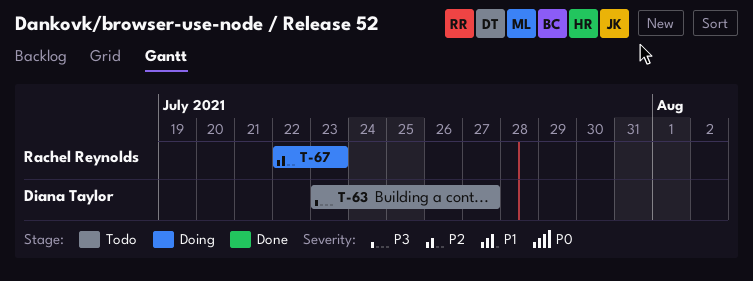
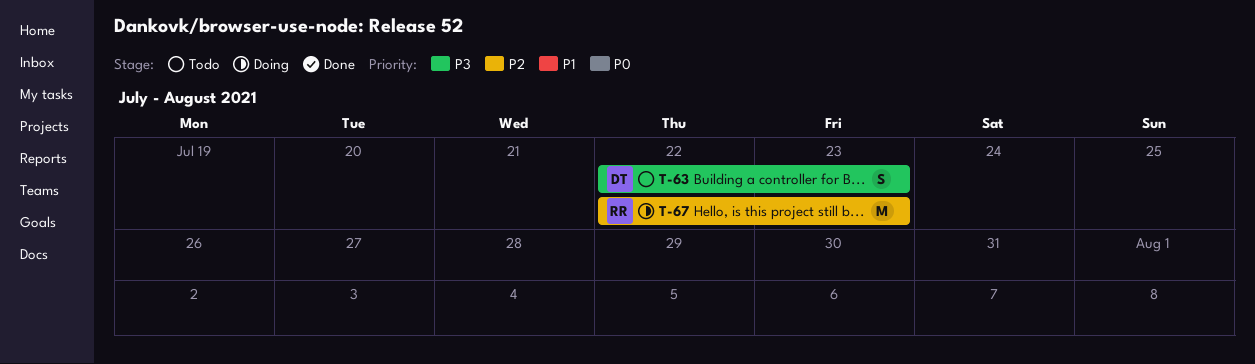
T-63, start: Jul 23 -> Jul 22
T-63, due: Jul 27 -> Jul 23

